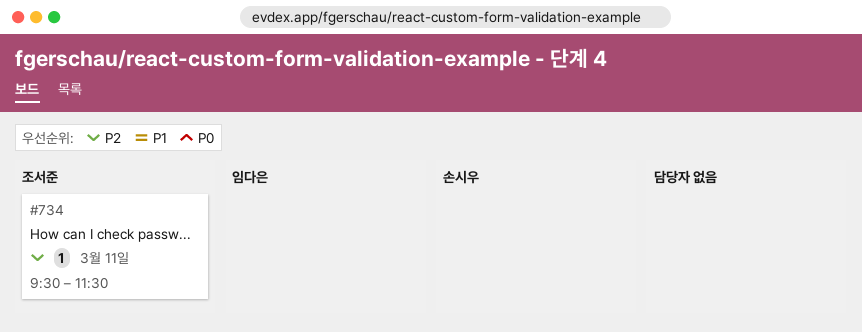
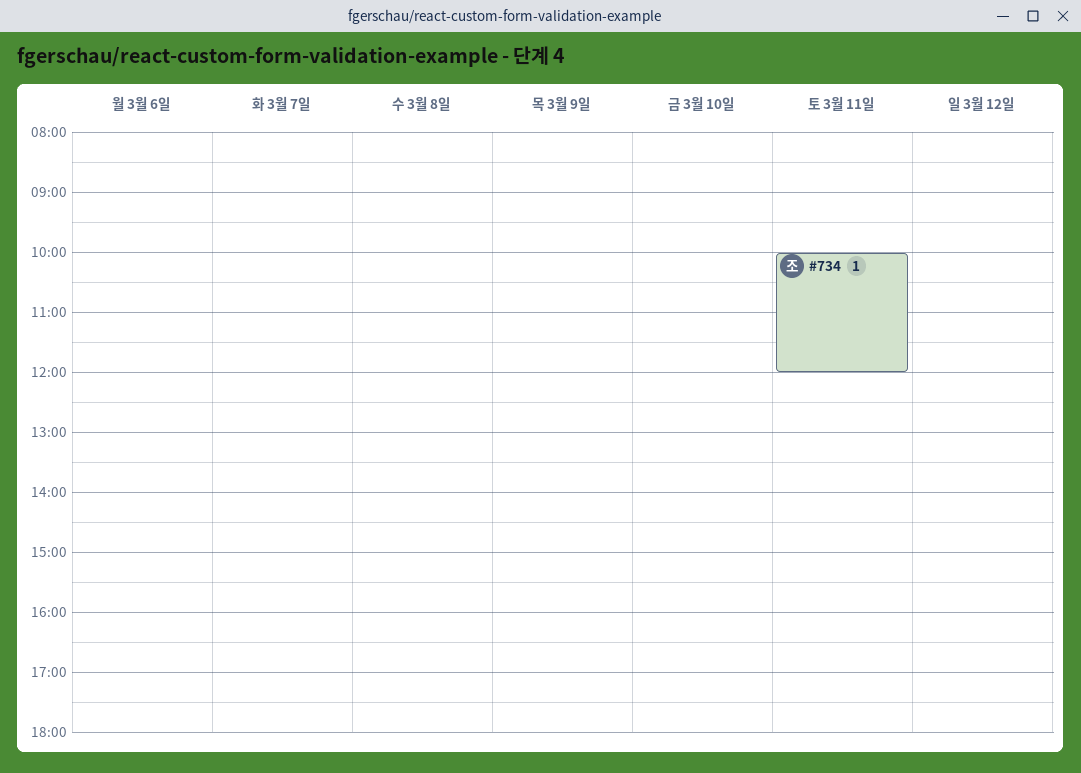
#734, begins: 09:30 -> 10:00
#734, ends: 11:30 -> 12:00

